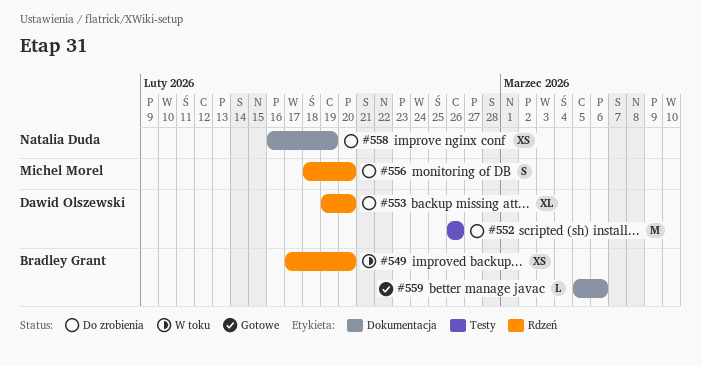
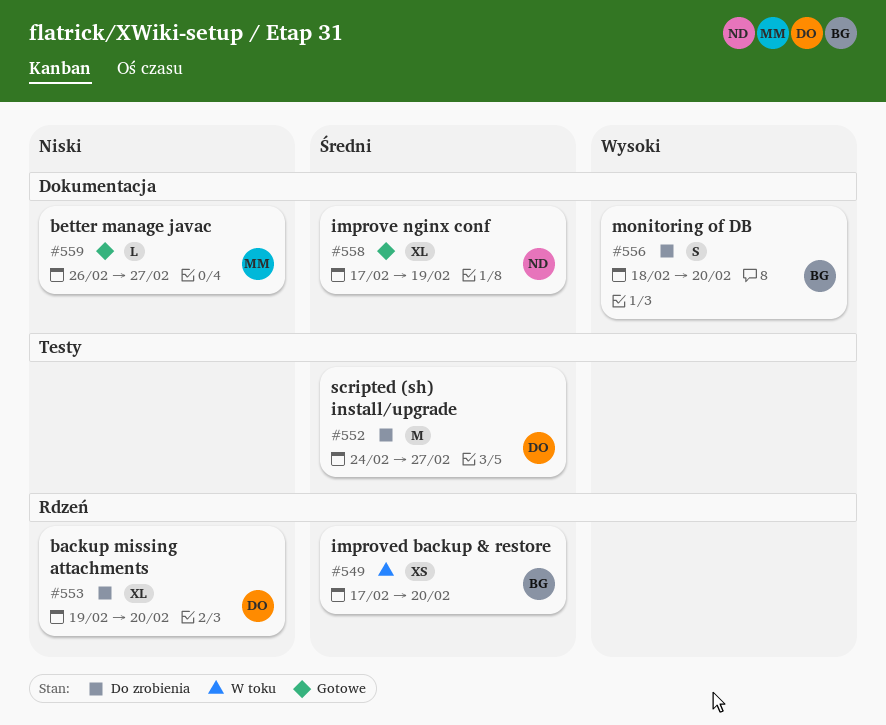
#552, start: Feb 26 -> Feb 24
#552, due: Feb 26 -> Feb 27
#556, owner: Michel Morel -> Bradley Grant
#556, label: Rdzeń -> Dokumentacja
#558, status: Do zrobienia -> Gotowe
#558, estimate: XS -> XL
#558, start: Feb 16 -> Feb 17
#559, owner: Bradley Grant -> Michel Morel
#559, start: Mar 5 -> Feb 26
#559, due: Mar 6 -> Feb 27

